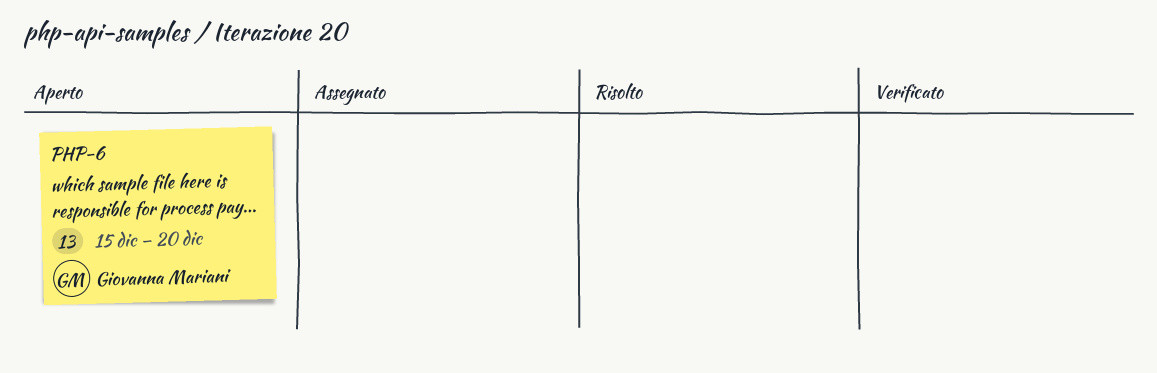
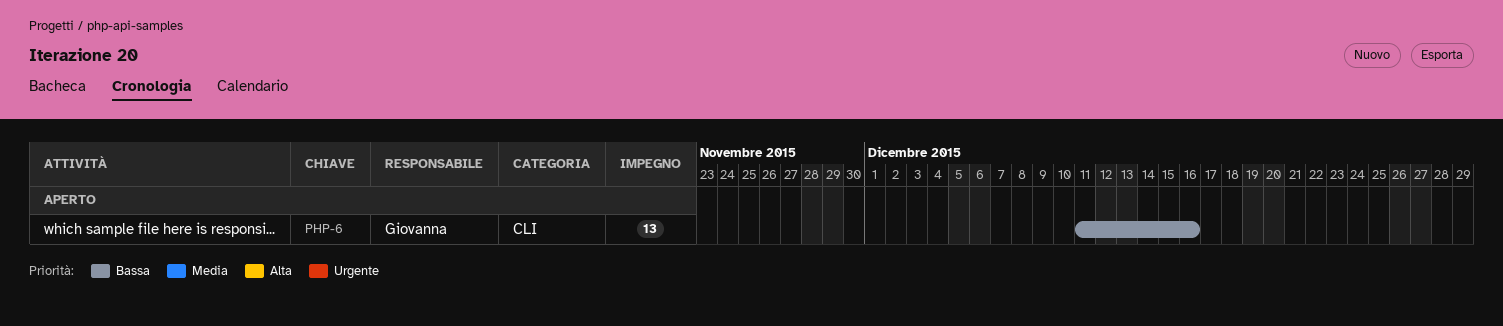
PHP-6, start: Dec 15 -> Dec 11
PHP-6, due: Dec 20 -> Dec 16

